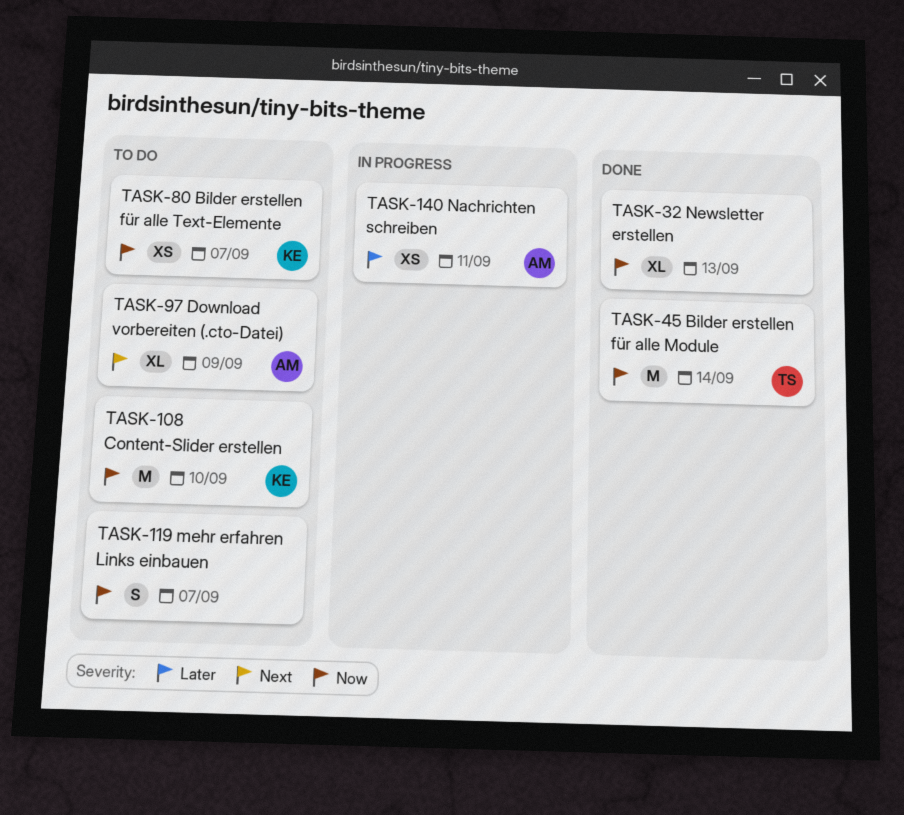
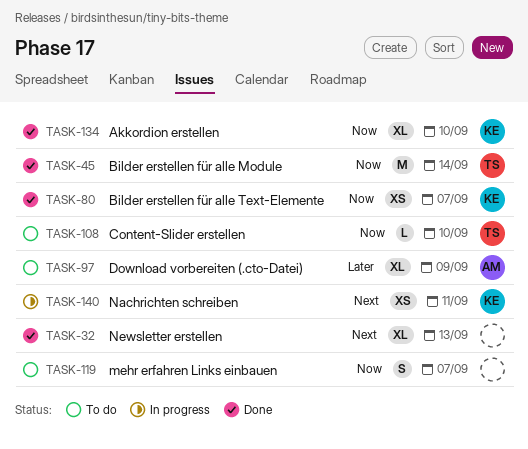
TASK-32, priority: Now -> Next
TASK-80, status: To do -> Done
TASK-97, priority: Next -> Later
TASK-108, owner: KE -> TS
TASK-108, estimate: M -> L
TASK-134: none -> present
TASK-140, owner: AM -> KE
TASK-140, priority: Later -> Next

